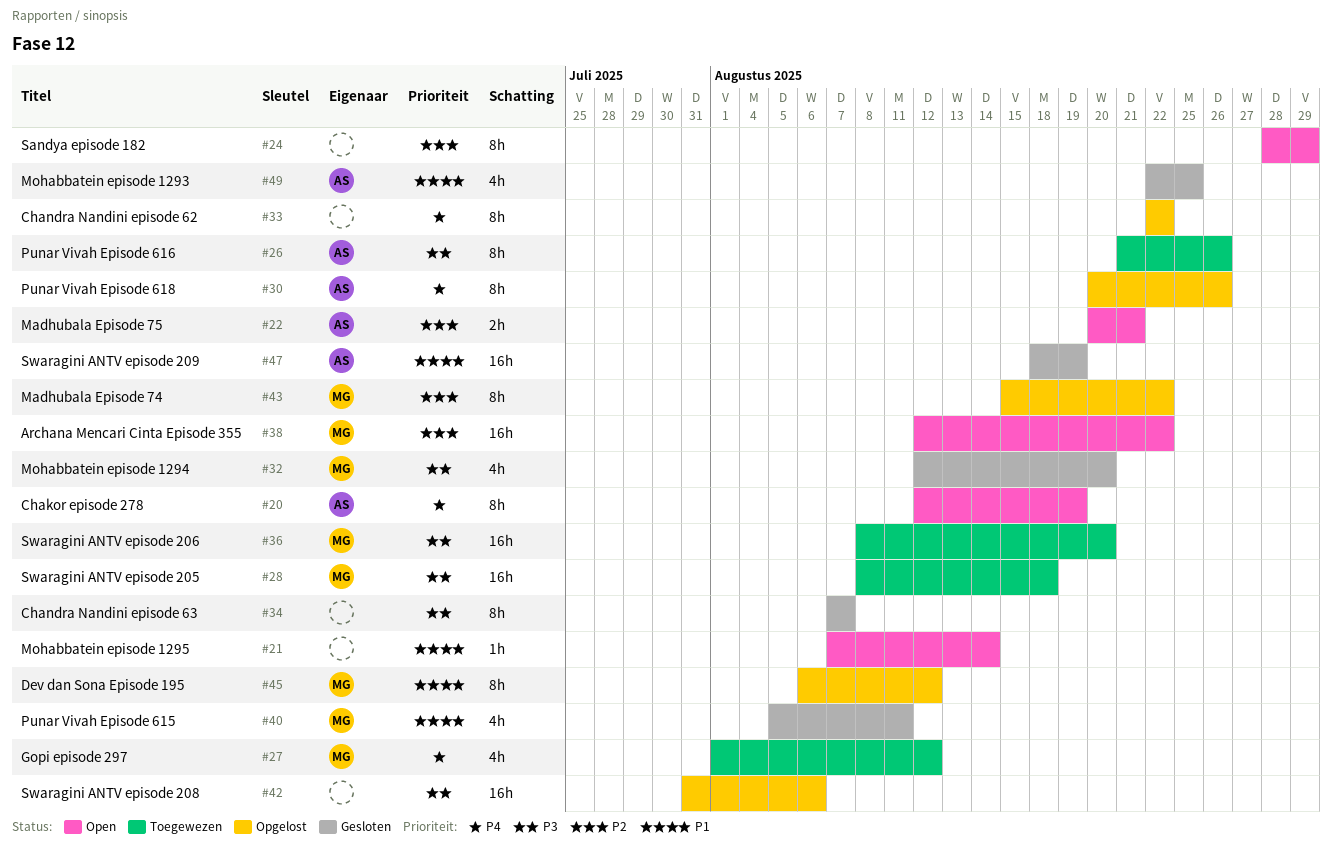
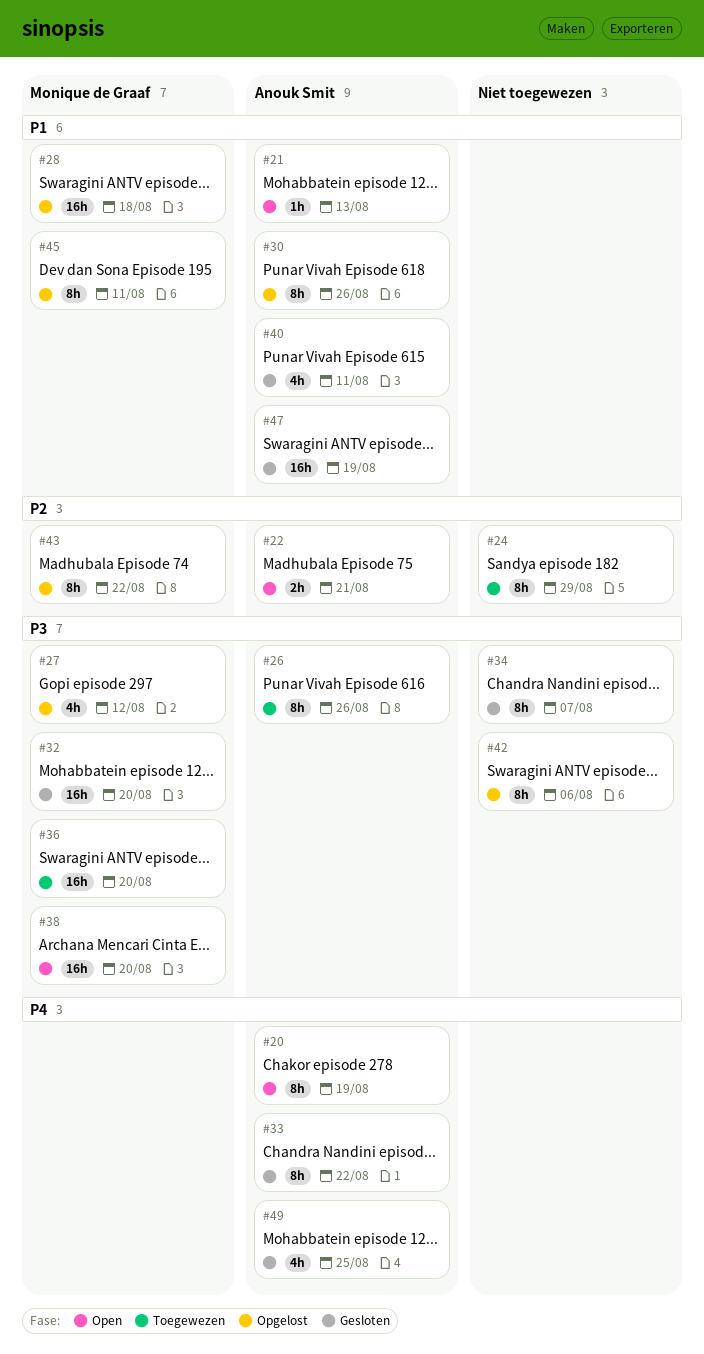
#21, owner: none -> Anouk Smit
#21, due: Aug 14 -> Aug 13
#24, status: Open -> Toegewezen
#27, status: Toegewezen -> Opgelost
#27, priority: P4 -> P3
#28, status: Toegewezen -> Opgelost
#28, priority: P3 -> P1
#30, priority: P4 -> P1
#32, estimate: 4h -> 16h
#33, status: Opgelost -> Gesloten
#33, owner: none -> Anouk Smit
#38, priority: P2 -> P3
#38, due: Aug 22 -> Aug 20
#40, owner: Monique de Graaf -> Anouk Smit
#42, estimate: 16h -> 8h
#45, due: Aug 12 -> Aug 11
#49, priority: P1 -> P4

